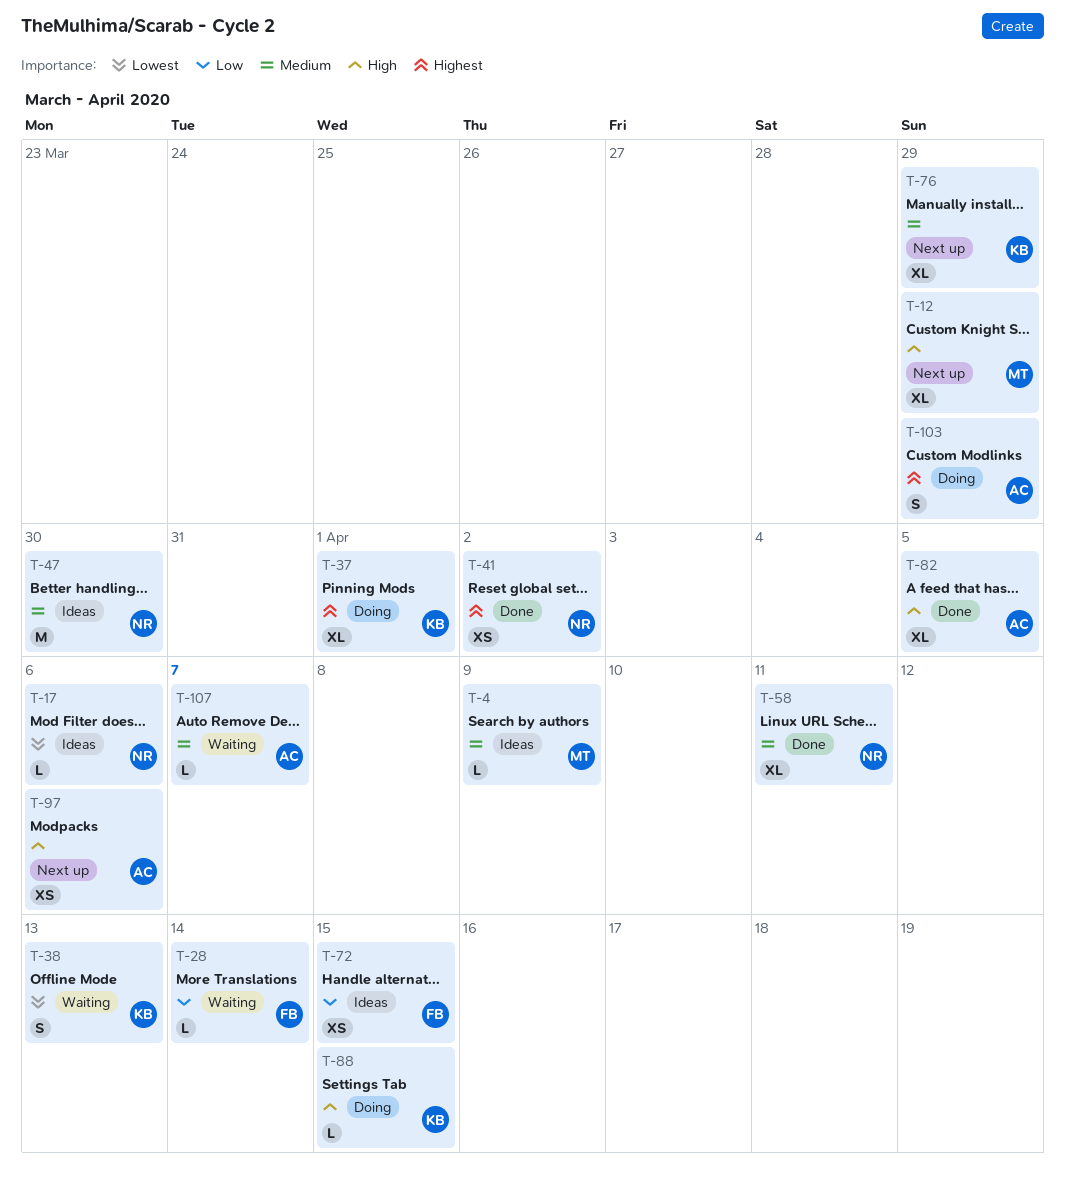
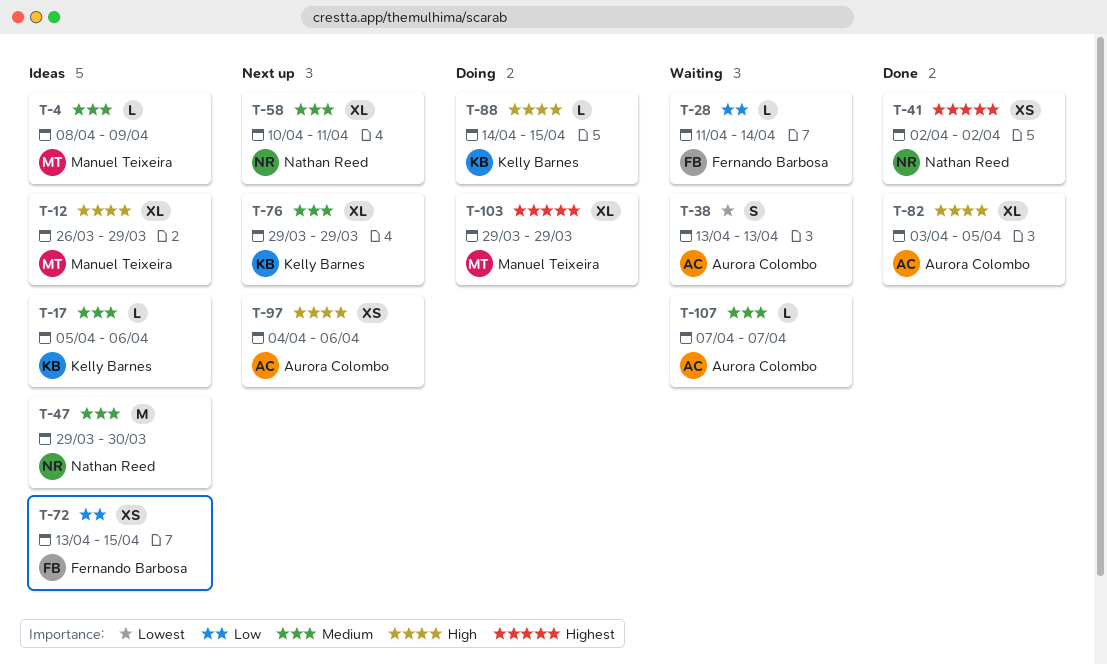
T-12, status: Next up -> Ideas
T-17, owner: Nathan Reed -> Kelly Barnes
T-17, priority: Lowest -> Medium
T-37: present -> none
T-38, owner: Kelly Barnes -> Aurora Colombo
T-58, status: Done -> Next up
T-103, owner: Aurora Colombo -> Manuel Teixeira
T-103, estimate: S -> XL

